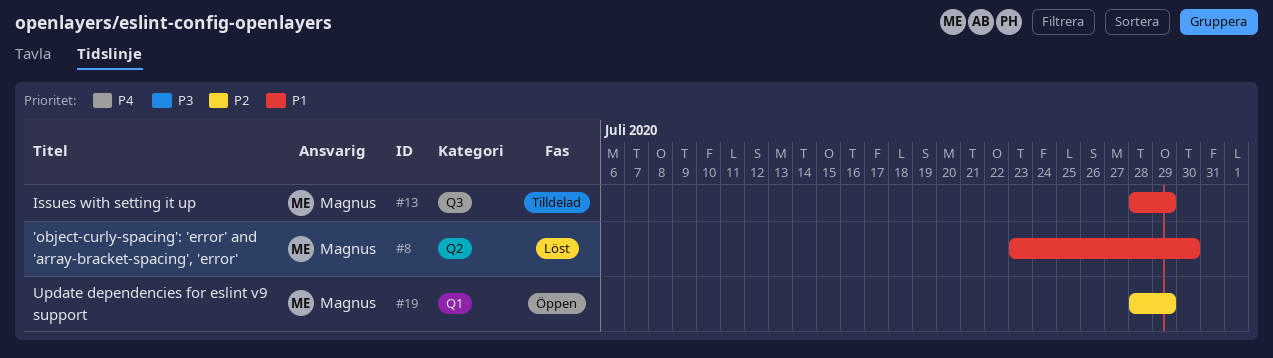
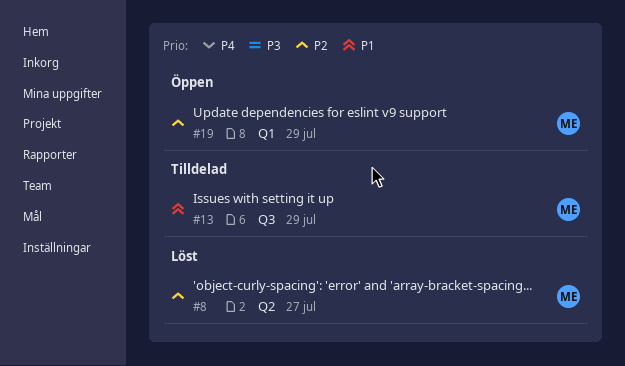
#8, priority: P1 -> P2
#8, due: Jul 30 -> Jul 27

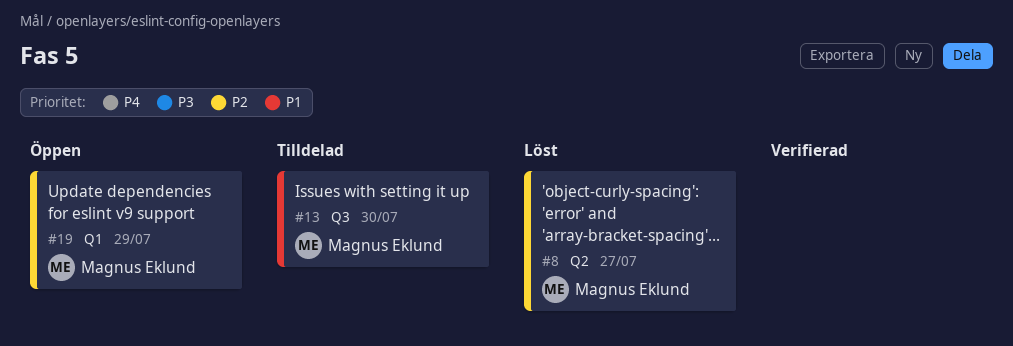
#13, due: Jul 29 -> Jul 30

